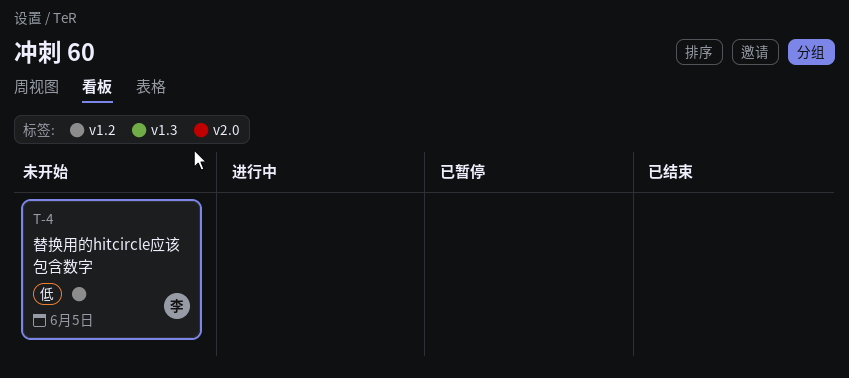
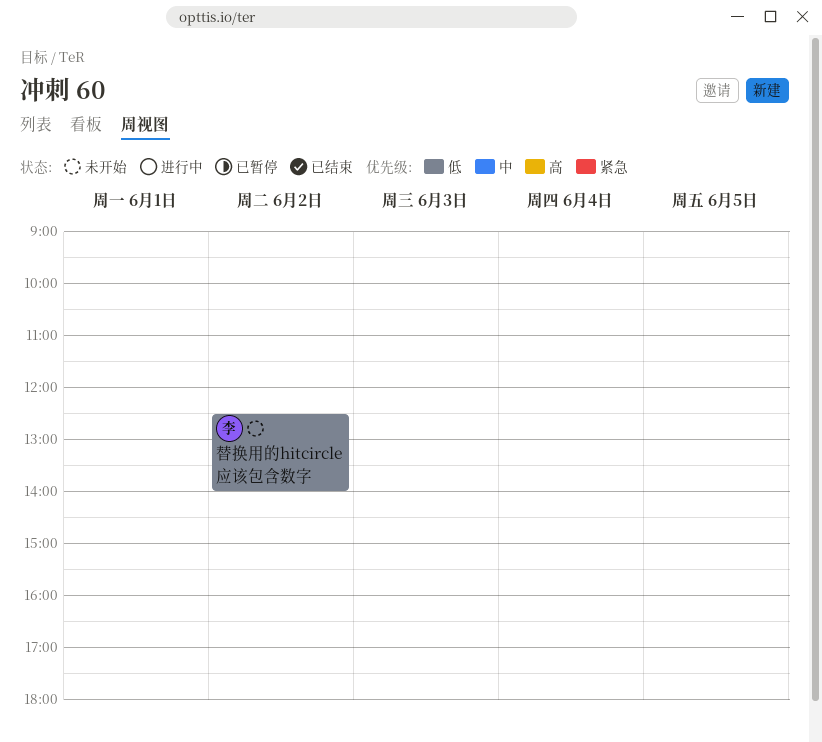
替换用的hitcircle应该包含数字, day: Jun 5 -> Jun 2

